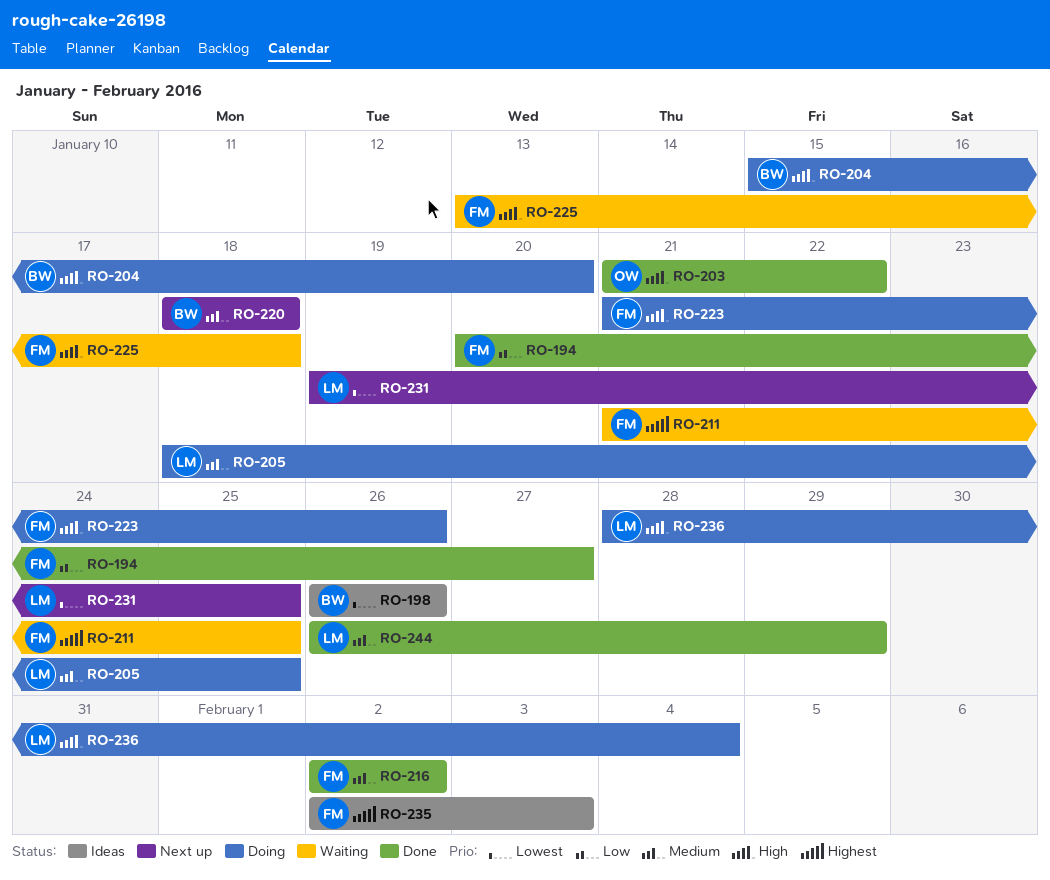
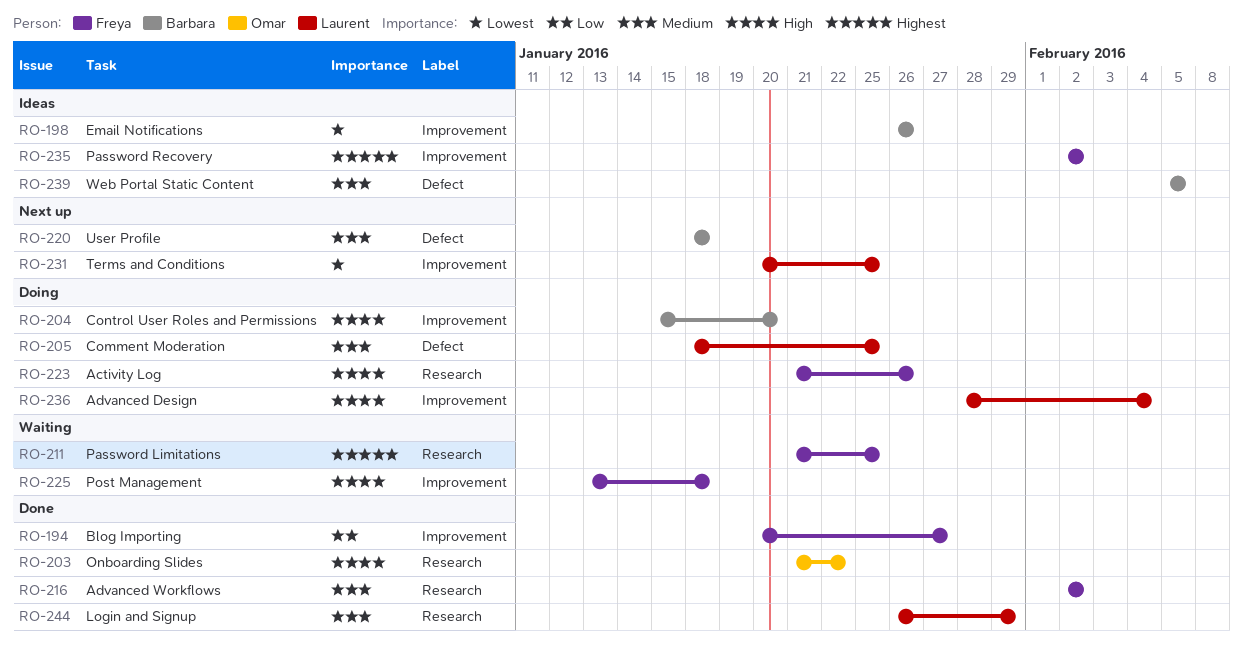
RO-231, start: Jan 19 -> Jan 20
RO-235, due: Feb 3 -> Feb 2
RO-239: none -> present

